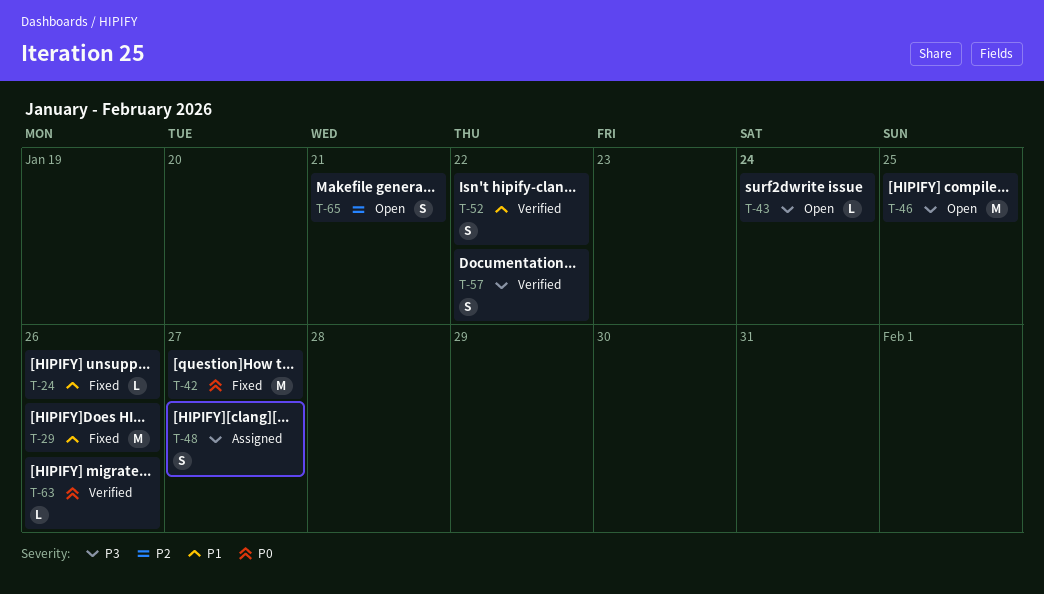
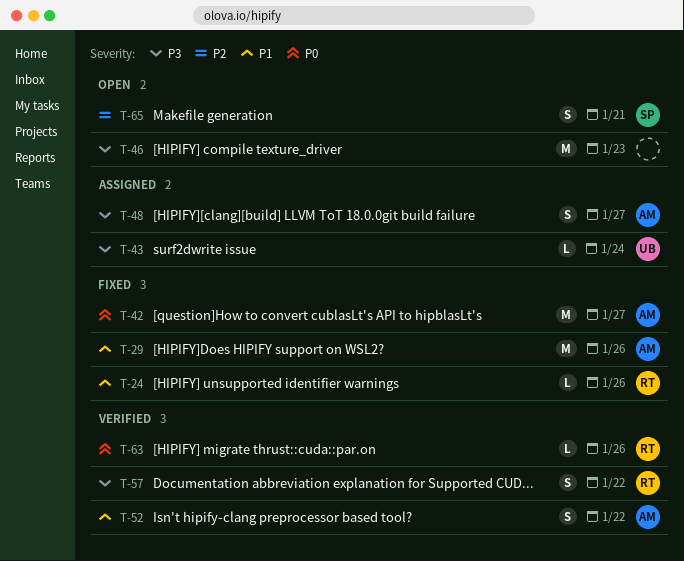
T-43, status: Open -> Assigned
T-46, due: Jan 25 -> Jan 23

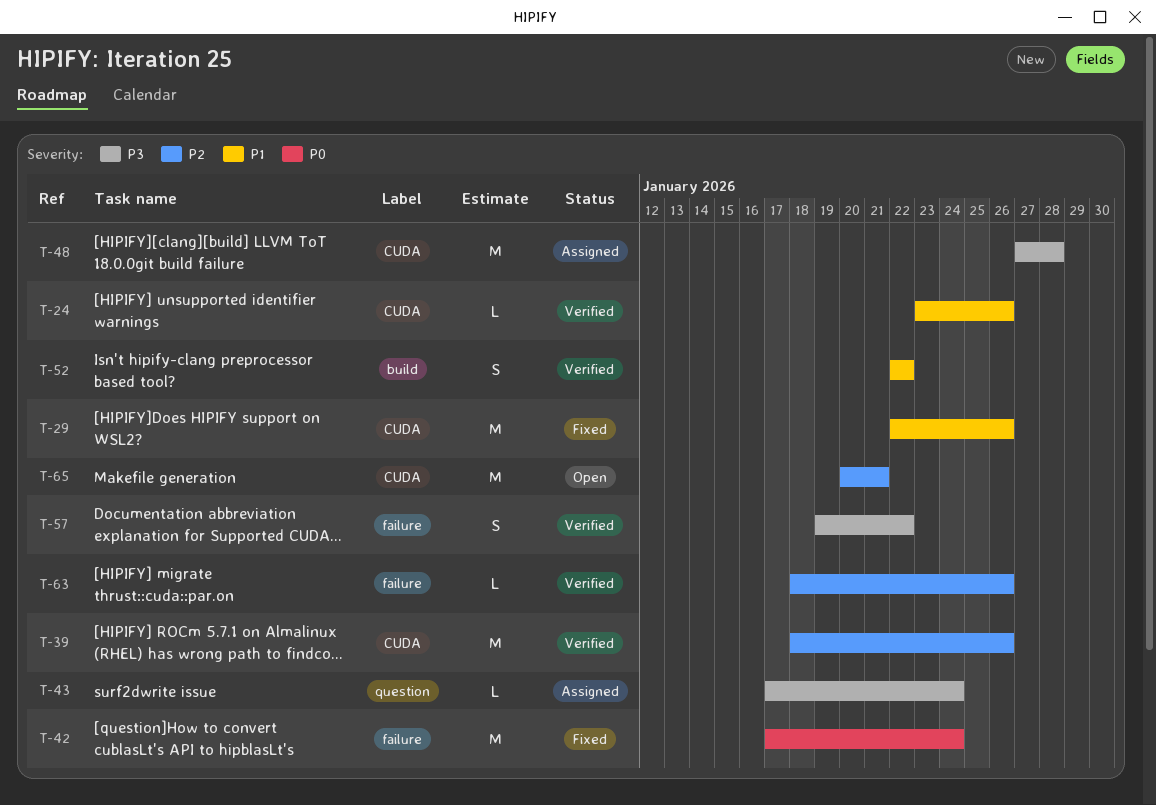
T-24, status: Fixed -> Verified
T-39: none -> present
T-42, due: Jan 27 -> Jan 24
T-46: present -> none
T-48, estimate: S -> M
T-48, due: Jan 27 -> Jan 28
T-63, priority: P0 -> P2
T-65, estimate: S -> M

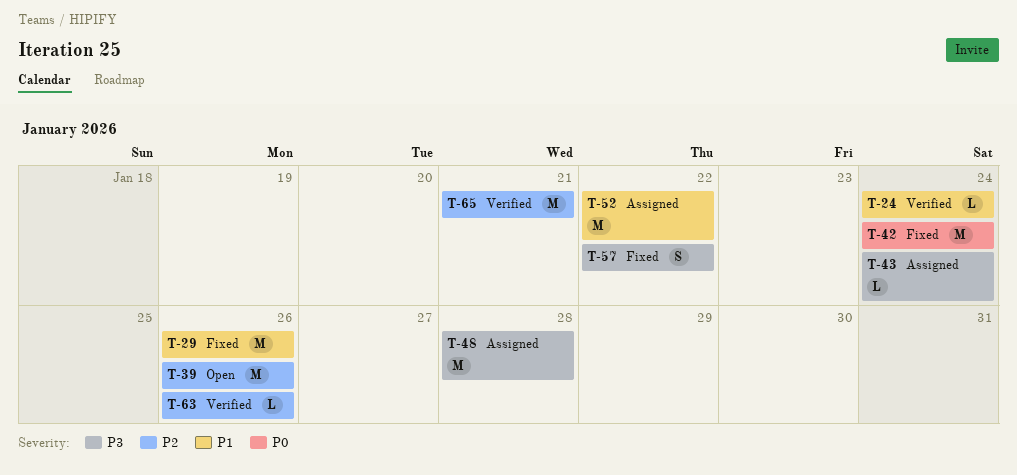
T-24, due: Jan 26 -> Jan 24
T-39, status: Verified -> Open
T-52, status: Verified -> Assigned
T-52, estimate: S -> M
T-57, status: Verified -> Fixed
T-65, status: Open -> Verified

